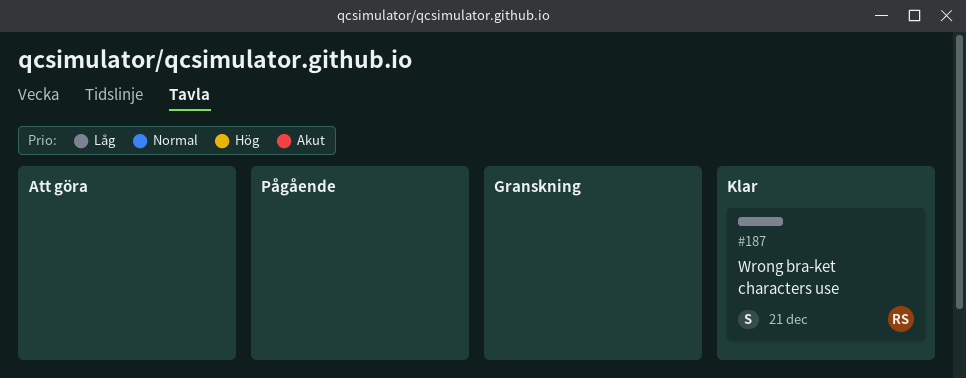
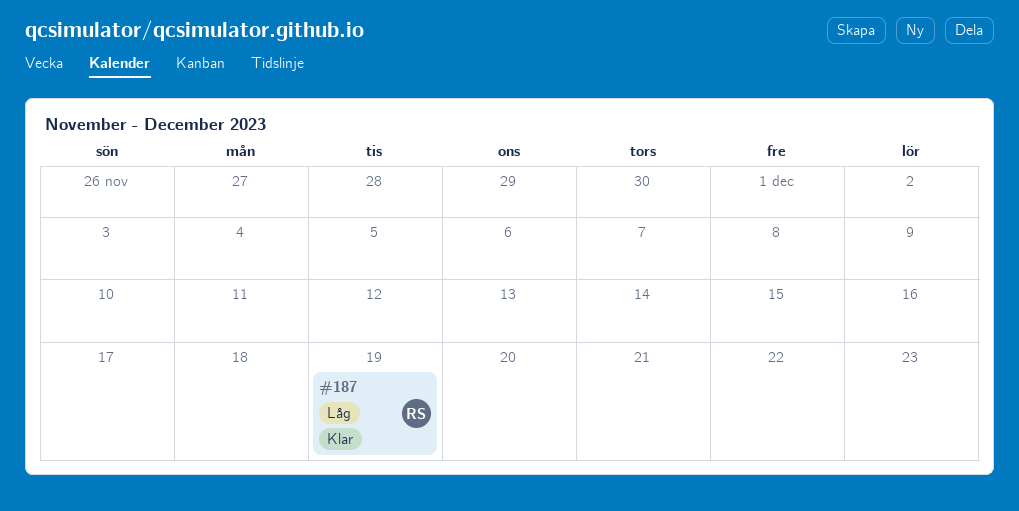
#187, due: Dec 21 -> Dec 19

